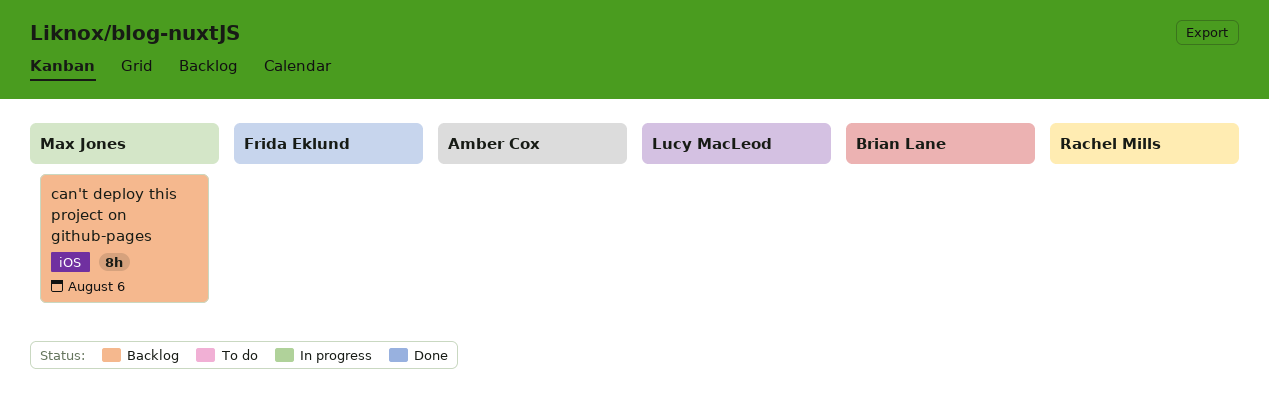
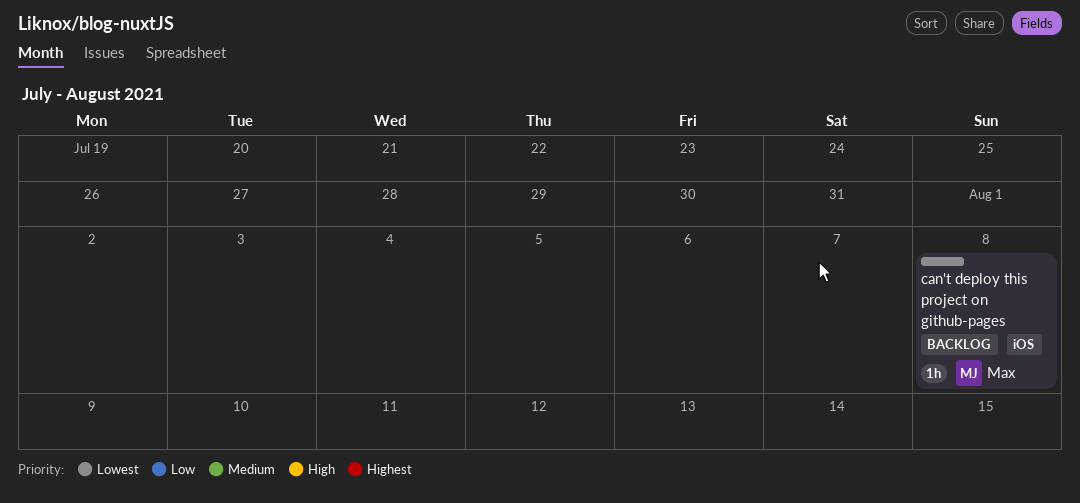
can't deploy this project on github-pages, estimate: 8h -> 1h
can't deploy this project on github-pages, due: Aug 6 -> Aug 8

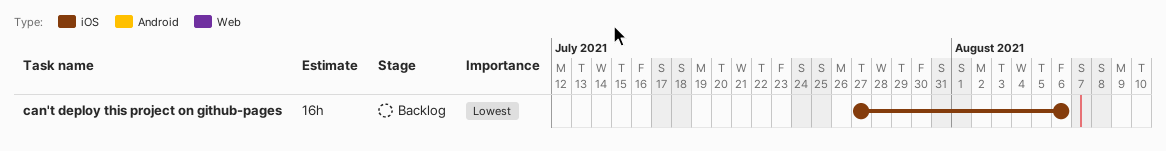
can't deploy this project on github-pages, estimate: 1h -> 16h
can't deploy this project on github-pages, due: Aug 8 -> Aug 6

